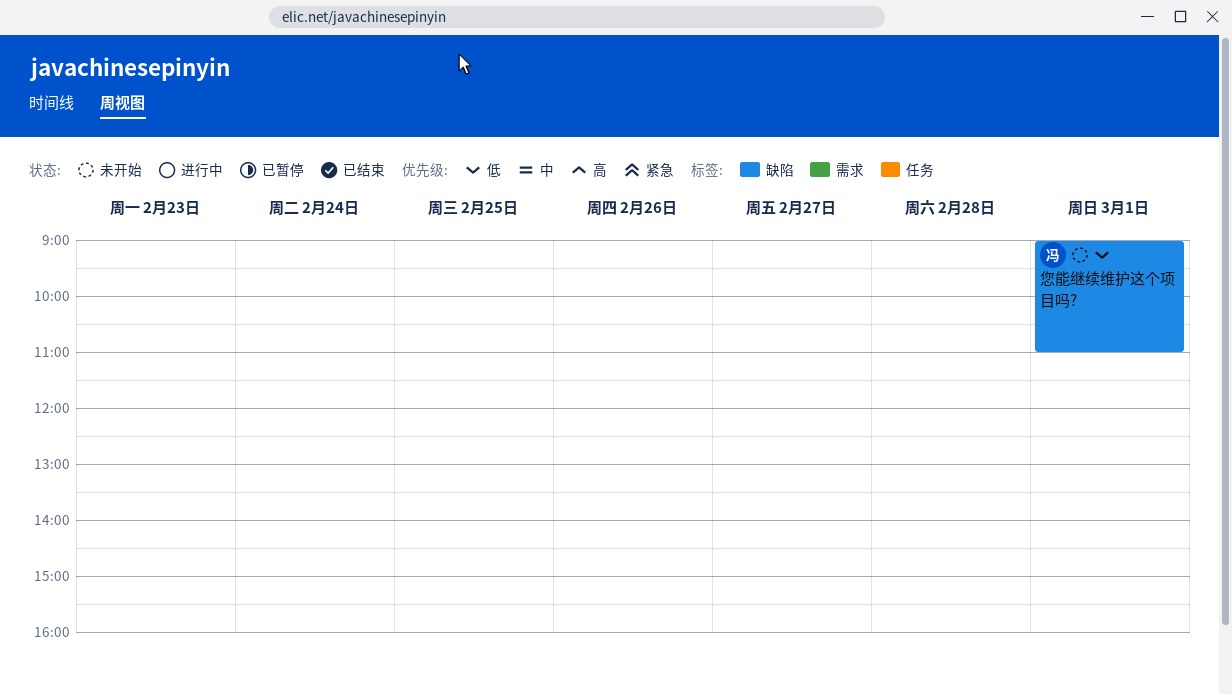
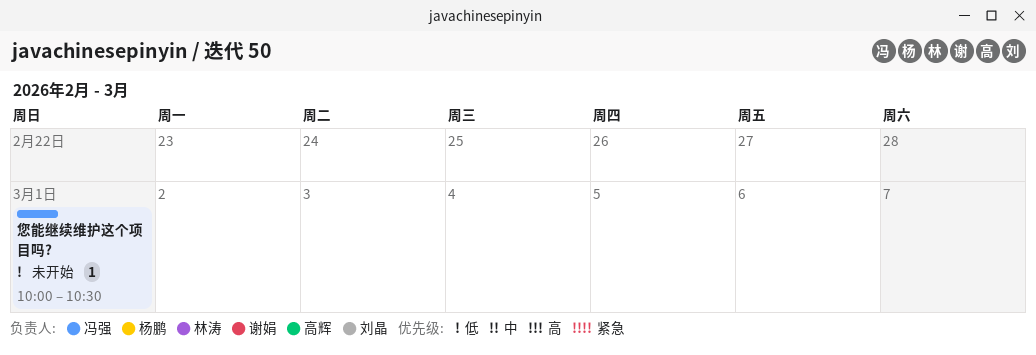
您能继续维护这个项目吗?, begins: 09:00 -> 10:00
您能继续维护这个项目吗?, ends: 11:00 -> 10:30

